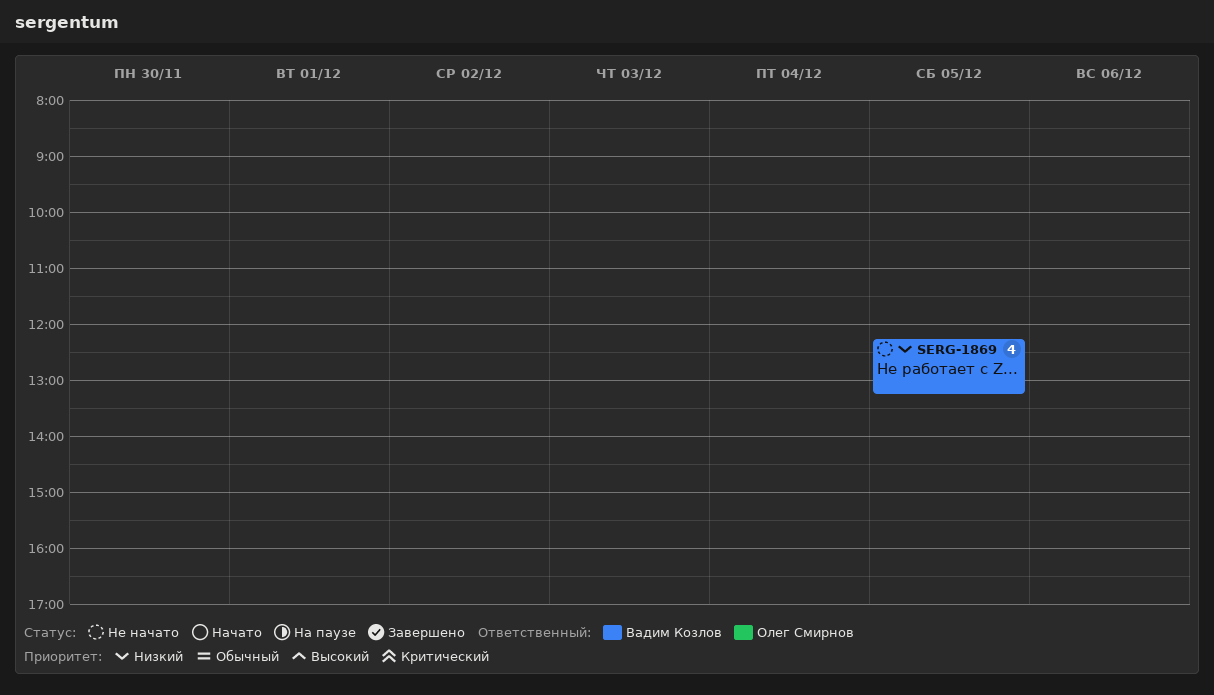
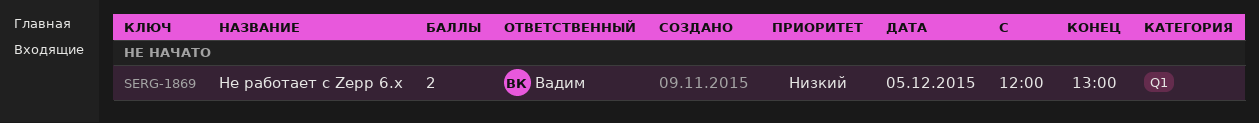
SERG-1869, estimate: 4 -> 2
SERG-1869, begins: 12:15 -> 12:00
SERG-1869, ends: 13:15 -> 13:00

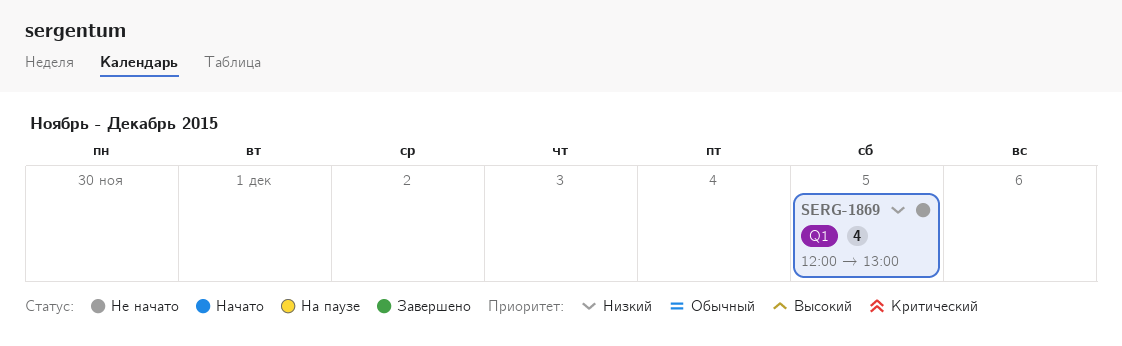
SERG-1869, estimate: 2 -> 4

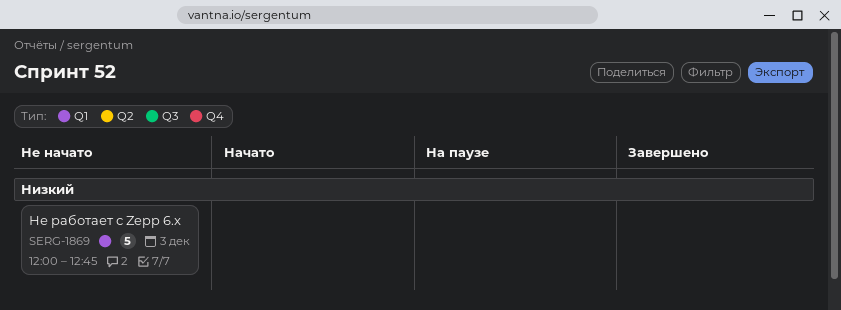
SERG-1869, estimate: 4 -> 5
SERG-1869, day: Dec 5 -> Dec 3
SERG-1869, ends: 13:00 -> 12:45

